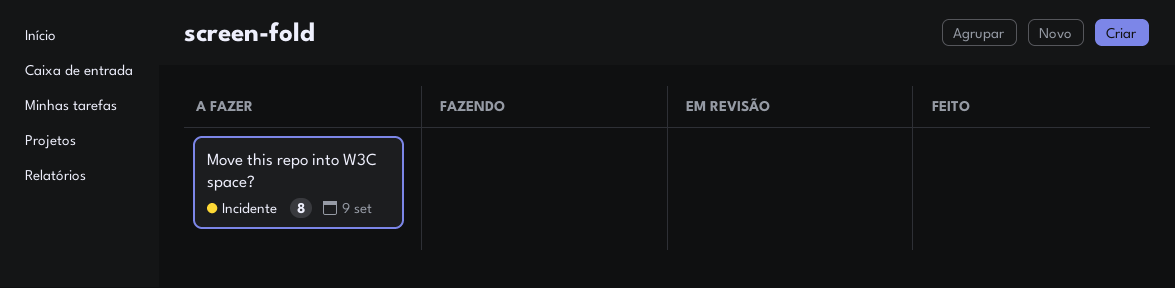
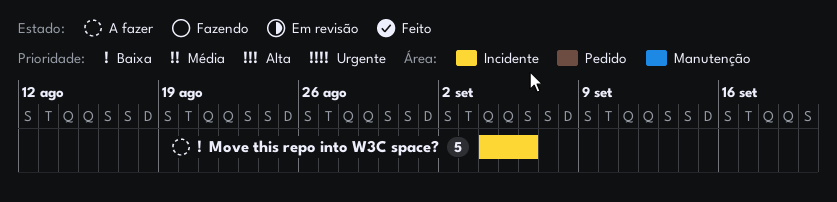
Move this repo into W3C space?, estimate: 8 -> 5
Move this repo into W3C space?, due: Sep 9 -> Sep 6

